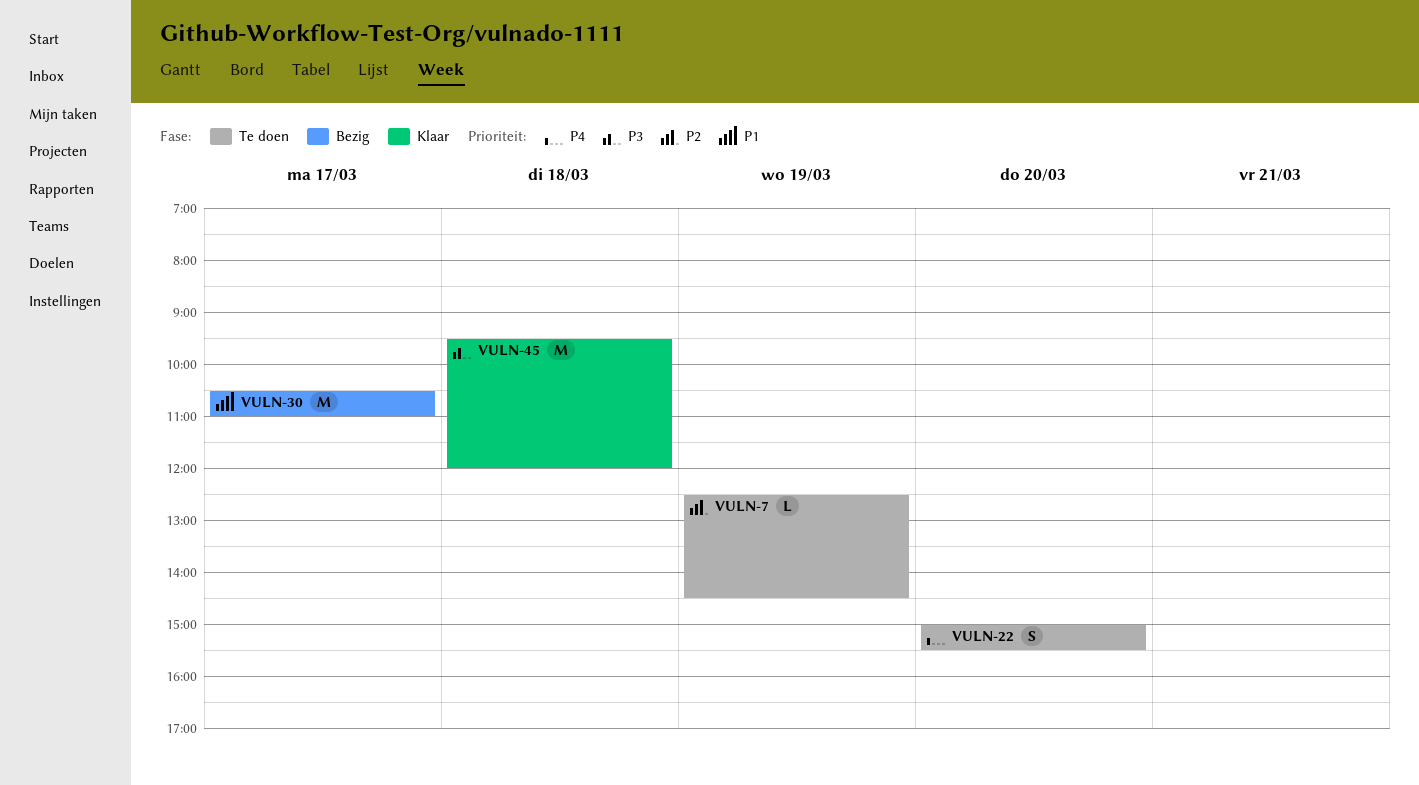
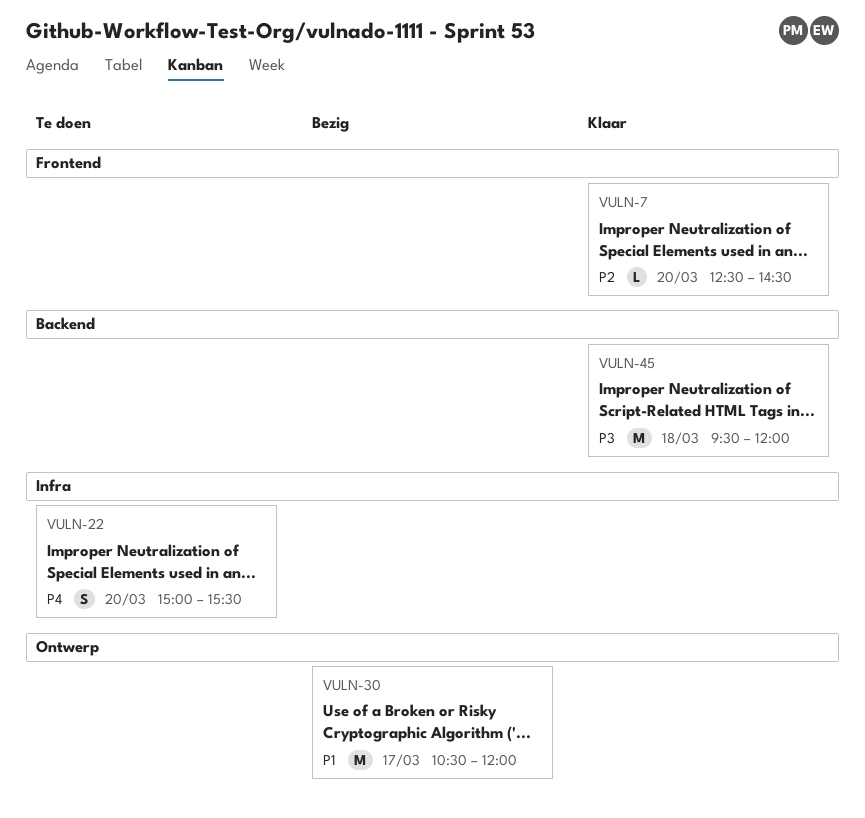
VULN-7, status: Te doen -> Klaar
VULN-7, day: Mar 19 -> Mar 20
VULN-30, ends: 11:00 -> 12:00

